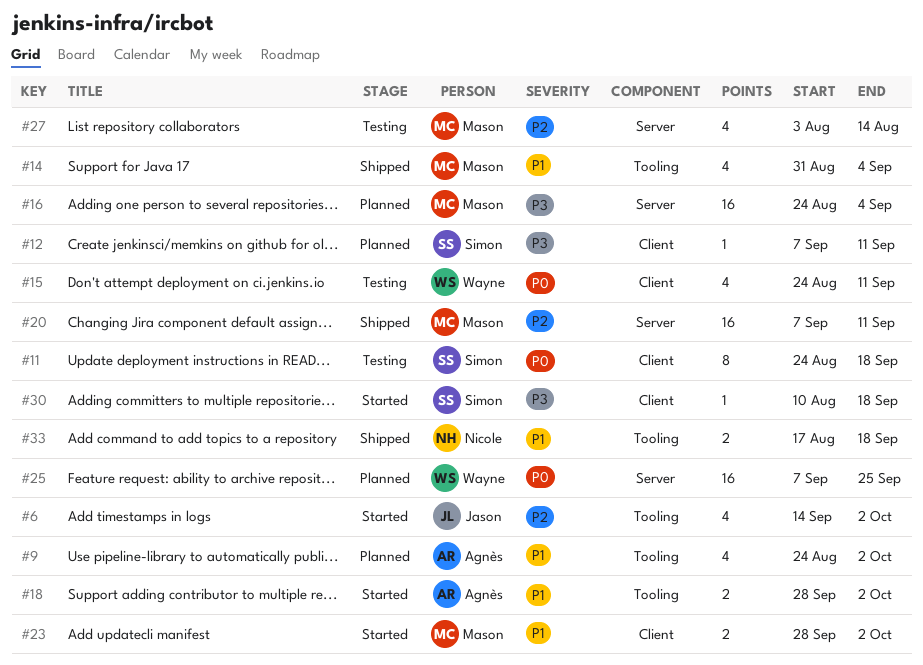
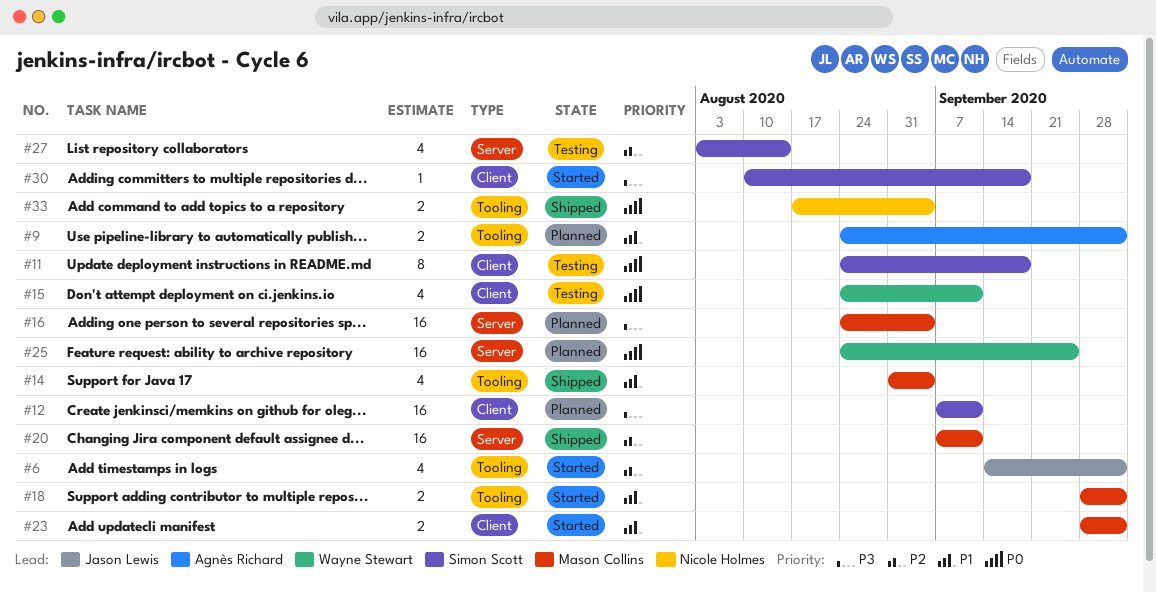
#9, estimate: 4 -> 2
#12, estimate: 1 -> 16
#18, owner: Agnès Richard -> Mason Collins
#25, start: Sep 7 -> Aug 24
#27, owner: Mason Collins -> Simon Scott
#33, priority: P1 -> P0
#33, due: Sep 18 -> Sep 4

